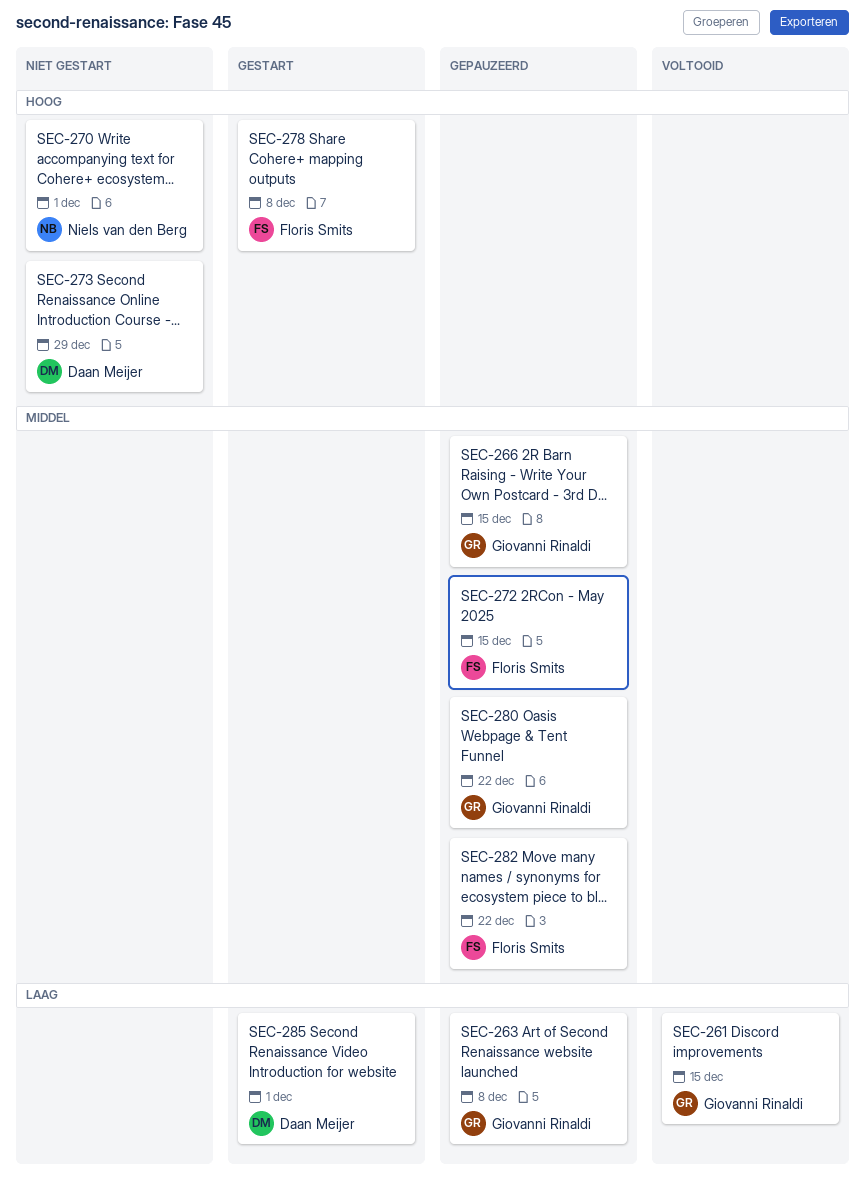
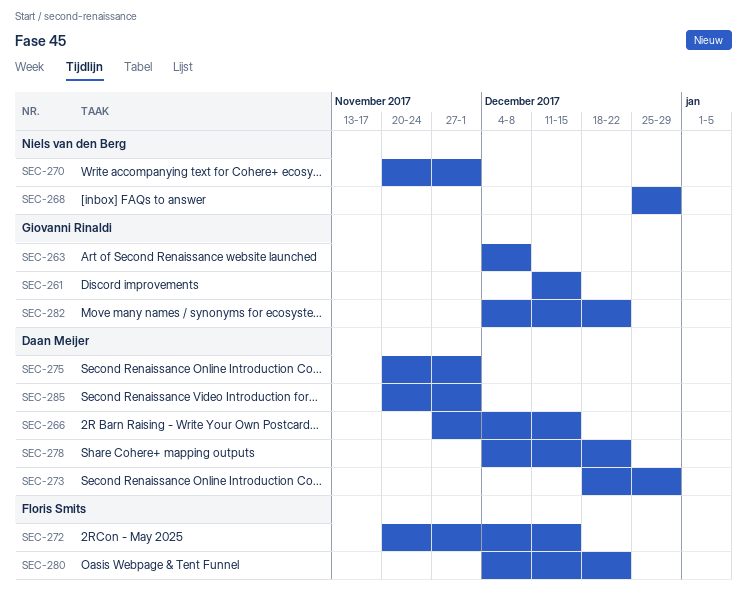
SEC-266, owner: Giovanni Rinaldi -> Daan Meijer
SEC-268: none -> present
SEC-275: none -> present
SEC-278, owner: Floris Smits -> Daan Meijer
SEC-278, due: Dec 8 -> Dec 22
SEC-280, owner: Giovanni Rinaldi -> Floris Smits
SEC-282, owner: Floris Smits -> Giovanni Rinaldi

